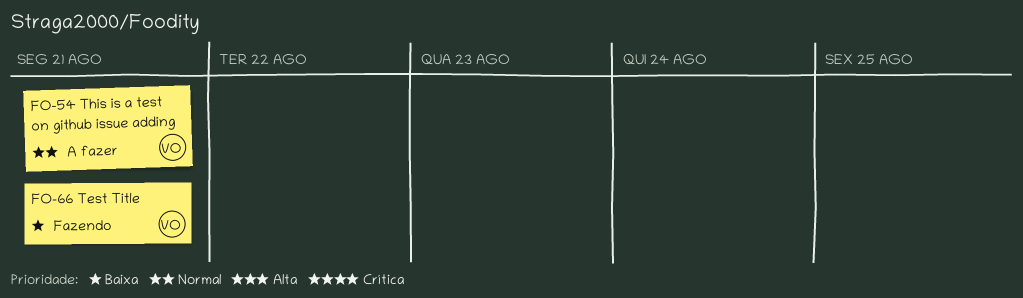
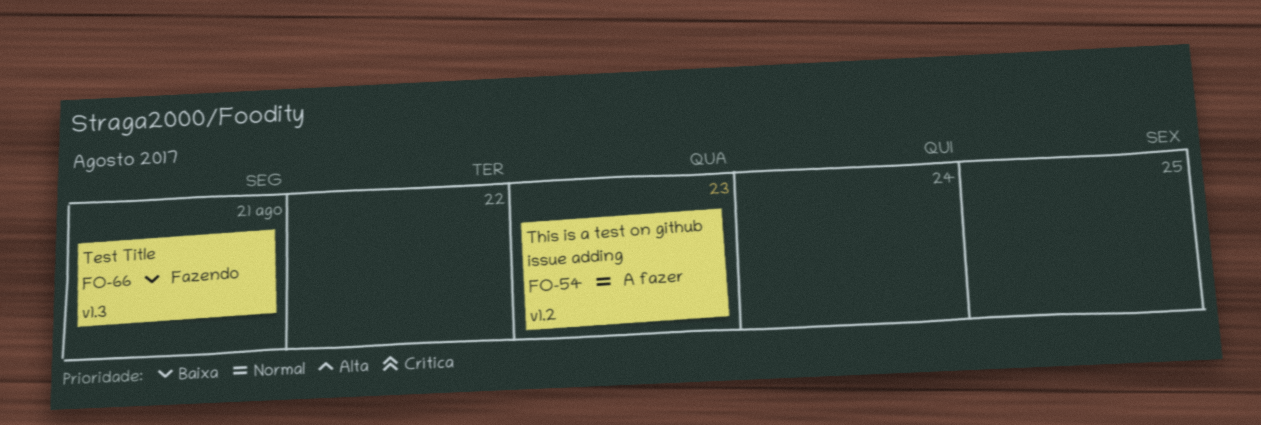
FO-54, due: Aug 21 -> Aug 23

